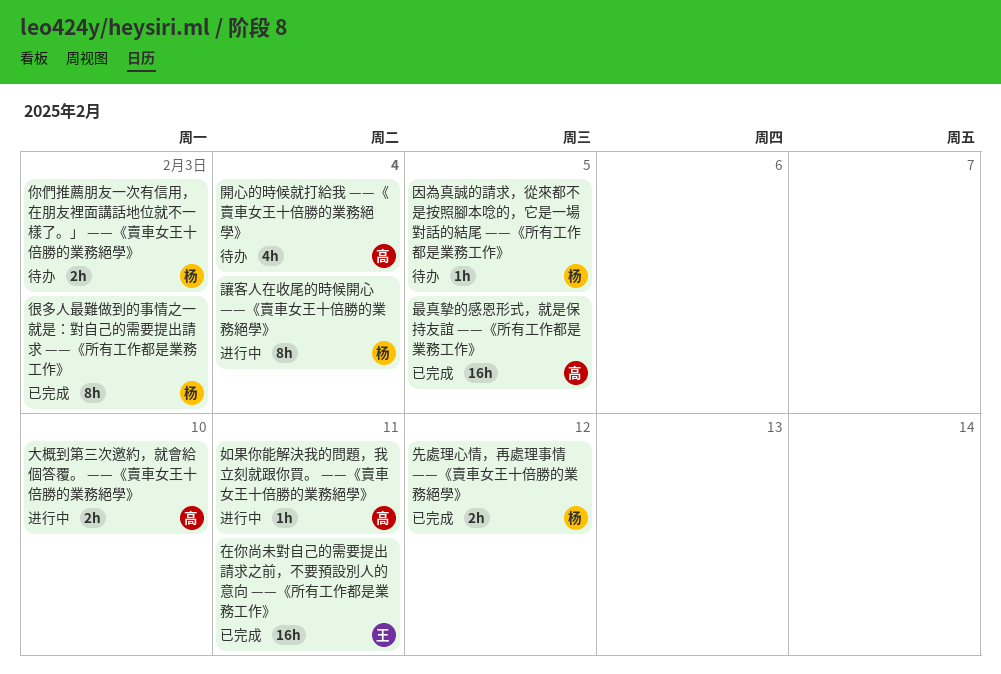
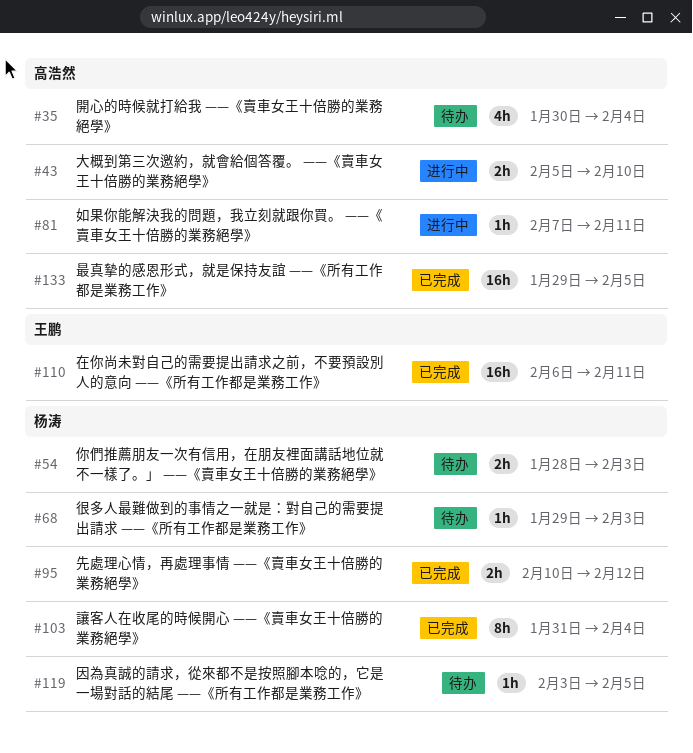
很多人最難做到的事情之一就是：對自己的需要提出請求 ——《所有工作都是業務工作》, status: 已完成 -> 待办
很多人最難做到的事情之一就是：對自己的需要提出請求 ——《所有工作都是業務工作》, estimate: 8h -> 1h
讓客人在收尾的時候開心 ——《賣車女王十倍勝的業務絕學》, status: 进行中 -> 已完成

